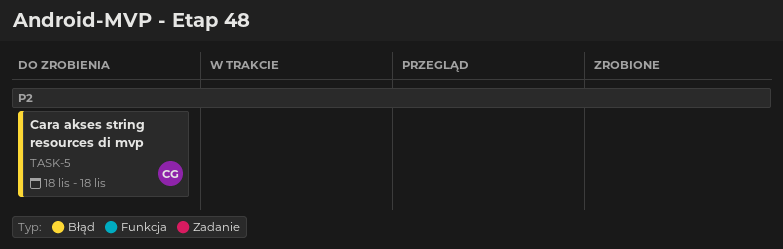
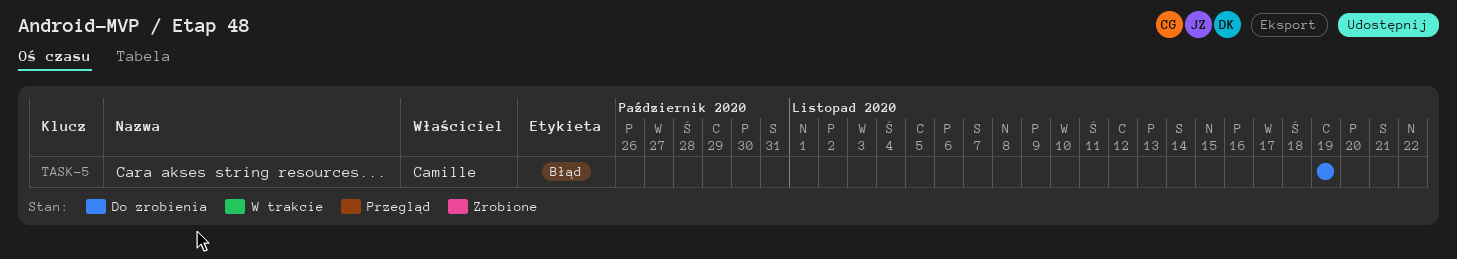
TASK-5, start: Nov 18 -> Nov 19
TASK-5, due: Nov 18 -> Nov 19

